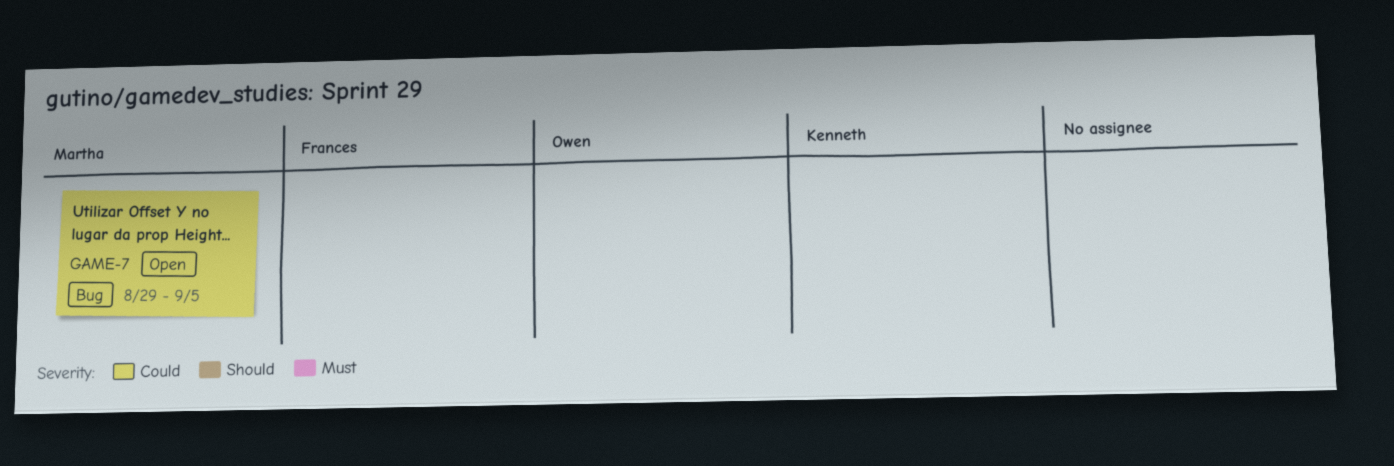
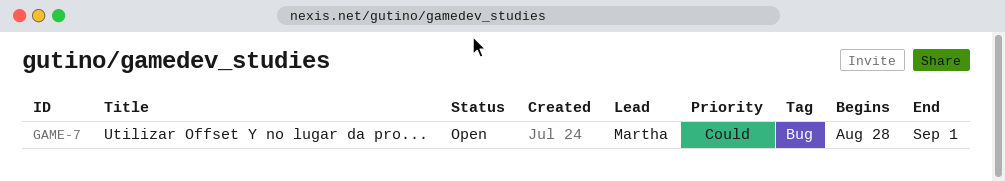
GAME-7, start: Aug 29 -> Aug 28
GAME-7, due: Sep 5 -> Sep 1

